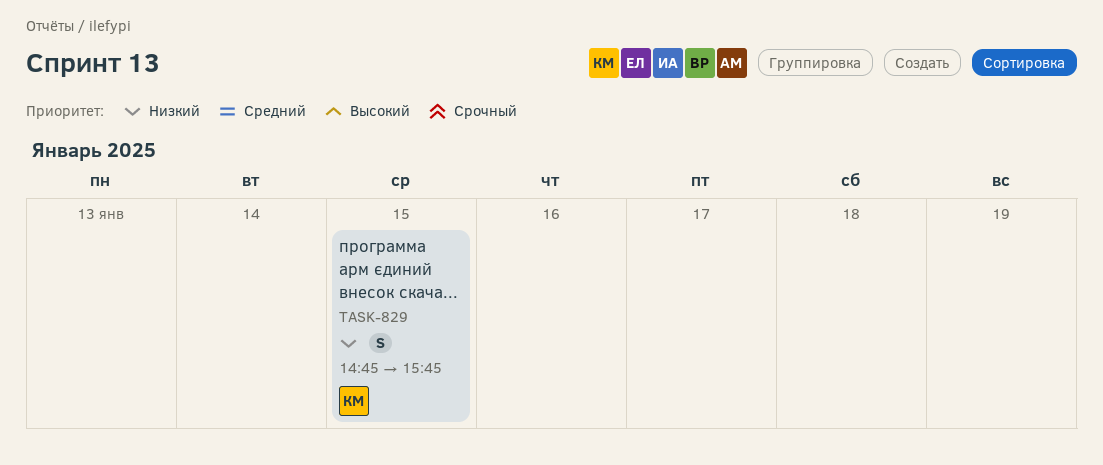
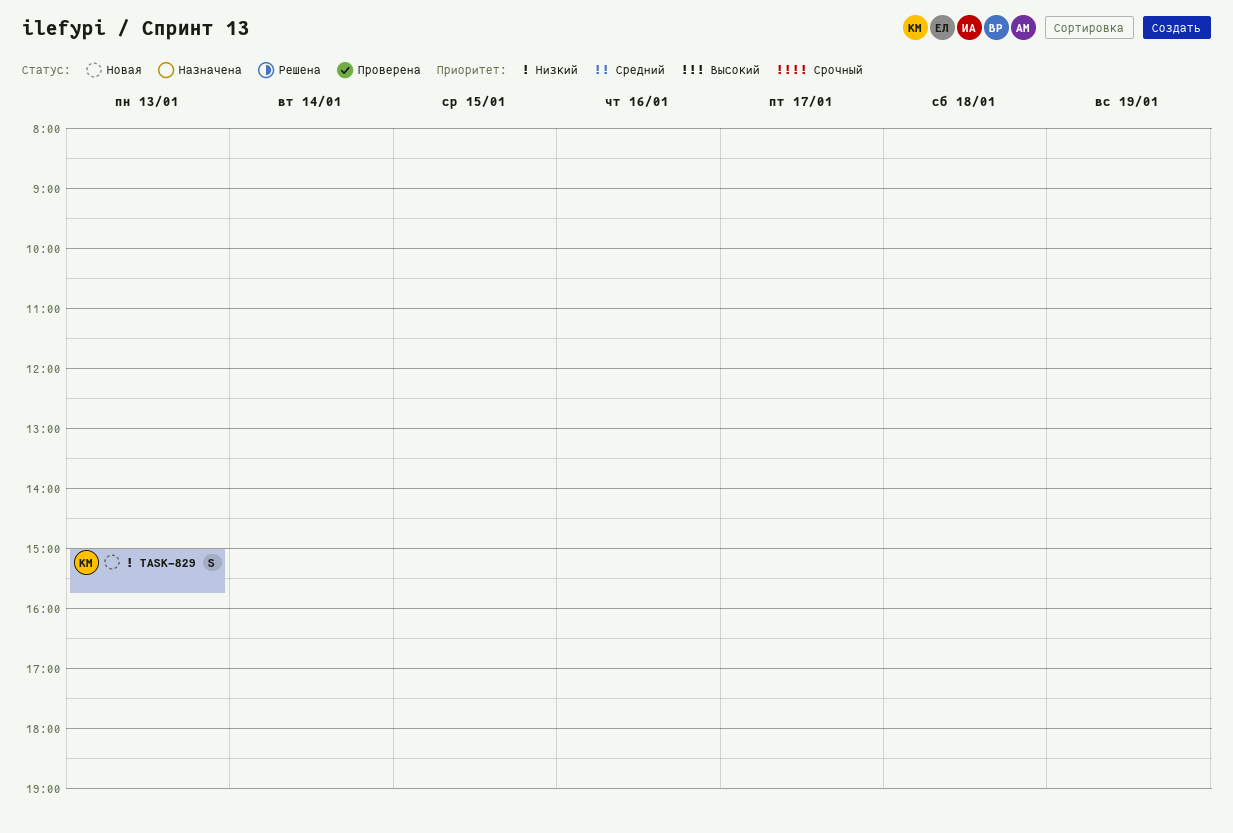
TASK-829, day: Jan 15 -> Jan 13
TASK-829, begins: 14:45 -> 15:00

